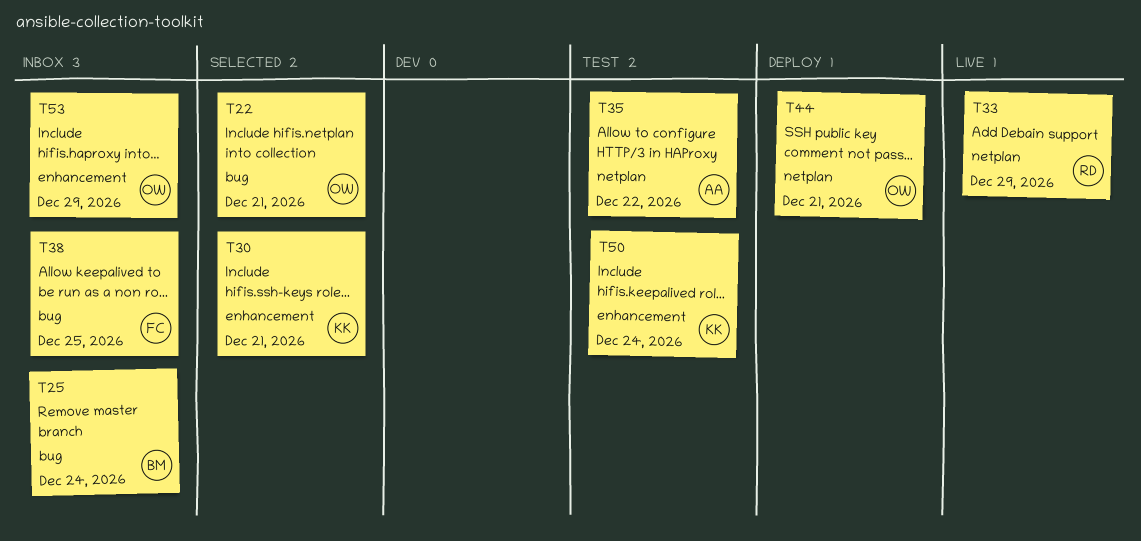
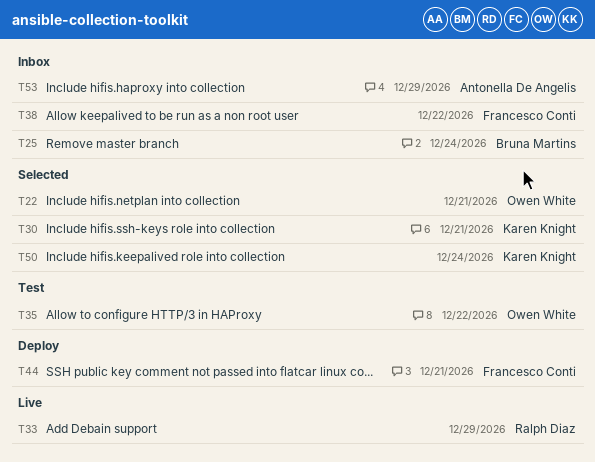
T35, owner: Antonella De Angelis -> Owen White
T38, due: Dec 25 -> Dec 22
T44, owner: Owen White -> Francesco Conti
T50, status: Test -> Selected
T53, owner: Owen White -> Antonella De Angelis

